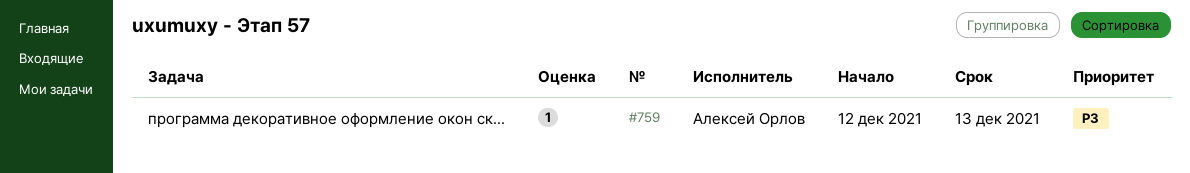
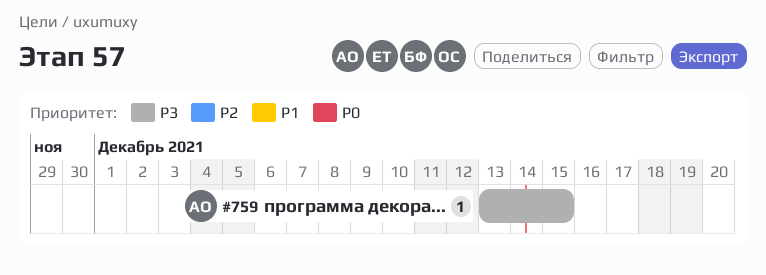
#759, start: Dec 12 -> Dec 13
#759, due: Dec 13 -> Dec 15

